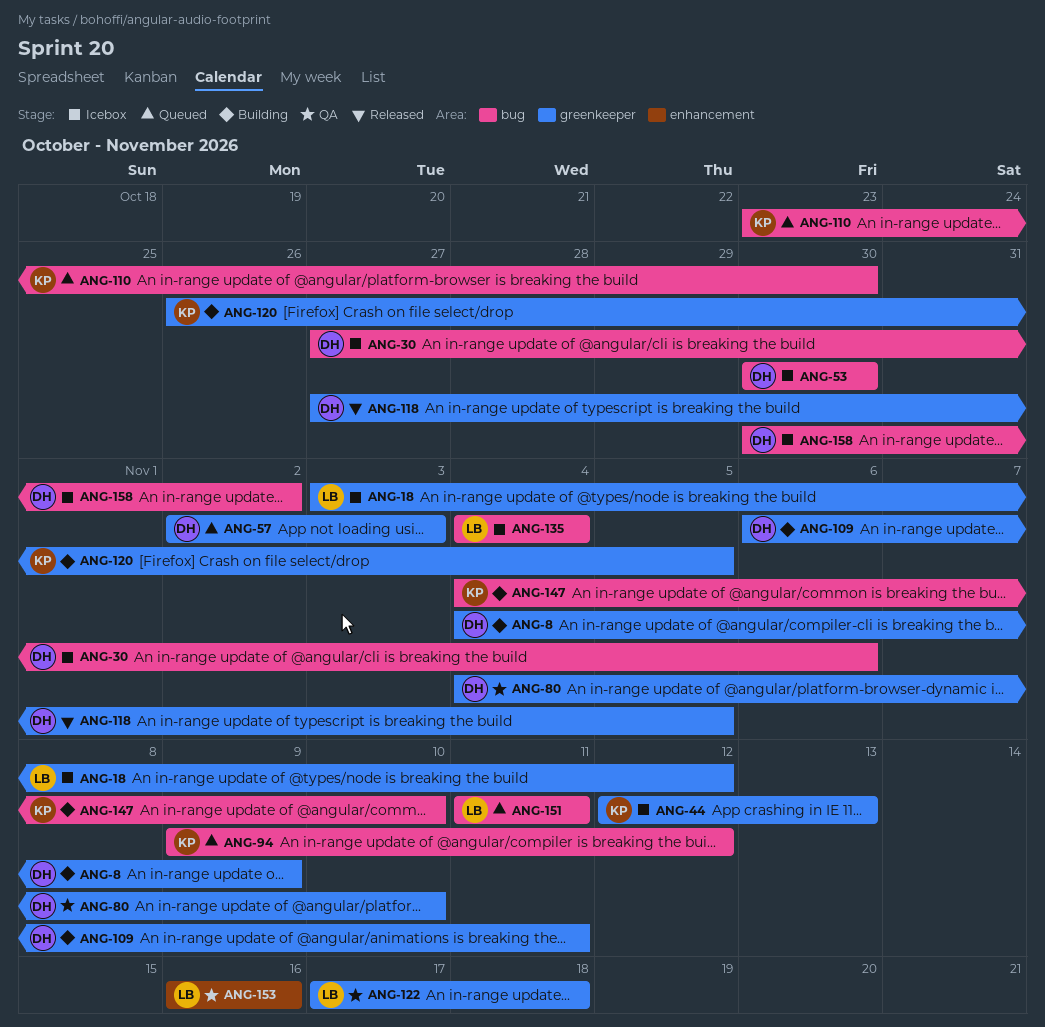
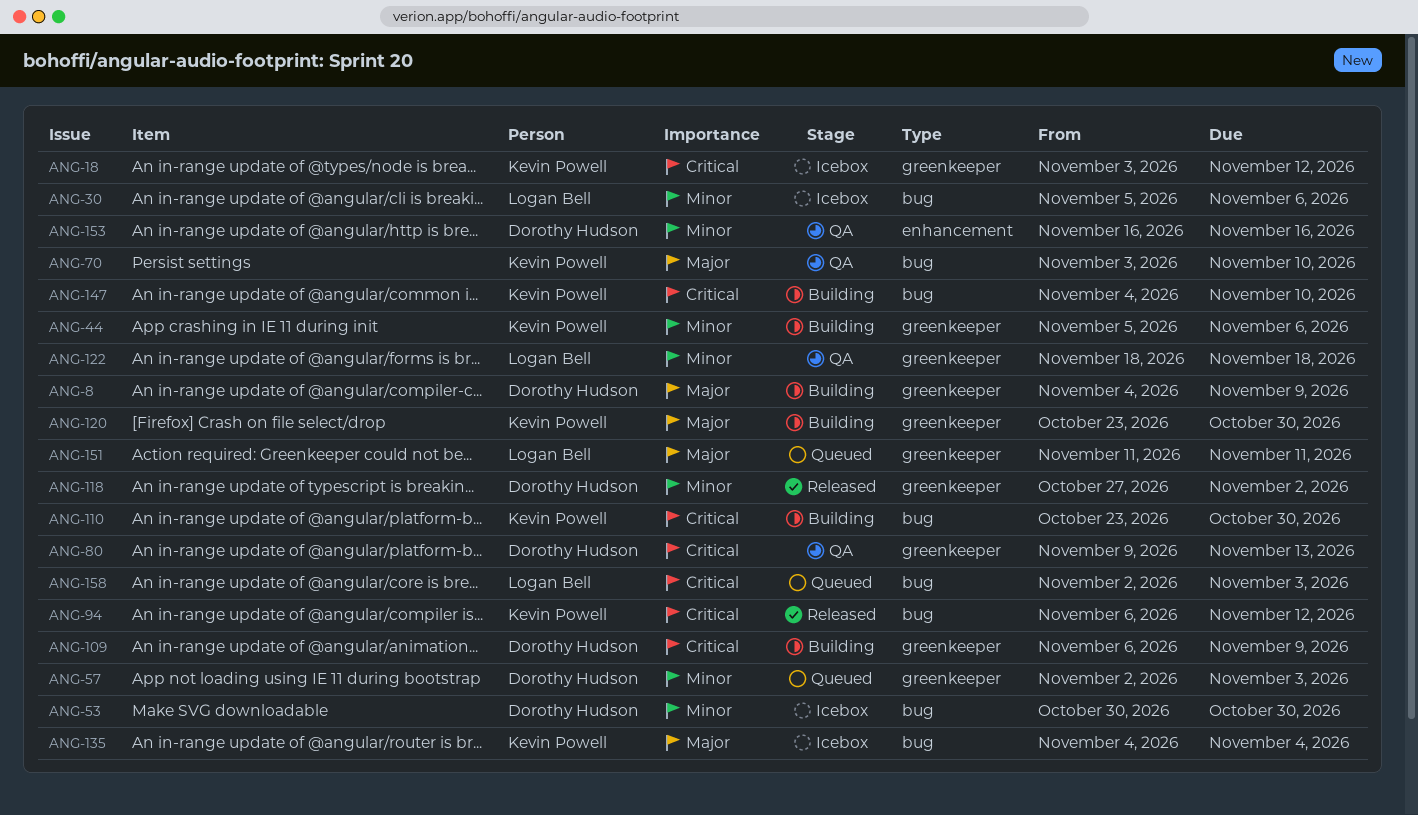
ANG-18, owner: Logan Bell -> Kevin Powell
ANG-30, owner: Dorothy Hudson -> Logan Bell
ANG-30, start: Oct 27 -> Nov 5
ANG-44, status: Icebox -> Building
ANG-44, start: Nov 12 -> Nov 5
ANG-44, due: Nov 13 -> Nov 6
ANG-70: none -> present
ANG-80, start: Nov 4 -> Nov 9
ANG-80, due: Nov 10 -> Nov 13
ANG-94, status: Queued -> Released
ANG-94, start: Nov 9 -> Nov 6
ANG-109, due: Nov 11 -> Nov 9
ANG-110, status: Queued -> Building
ANG-118, due: Nov 5 -> Nov 2
ANG-120, start: Oct 26 -> Oct 23
ANG-120, due: Nov 5 -> Oct 30
ANG-122, start: Nov 17 -> Nov 18
ANG-135, owner: Logan Bell -> Kevin Powell
ANG-151, label: bug -> greenkeeper
ANG-153, owner: Logan Bell -> Dorothy Hudson
ANG-158, status: Icebox -> Queued
ANG-158, owner: Dorothy Hudson -> Logan Bell
ANG-158, start: Oct 30 -> Nov 2
ANG-158, due: Nov 2 -> Nov 3

